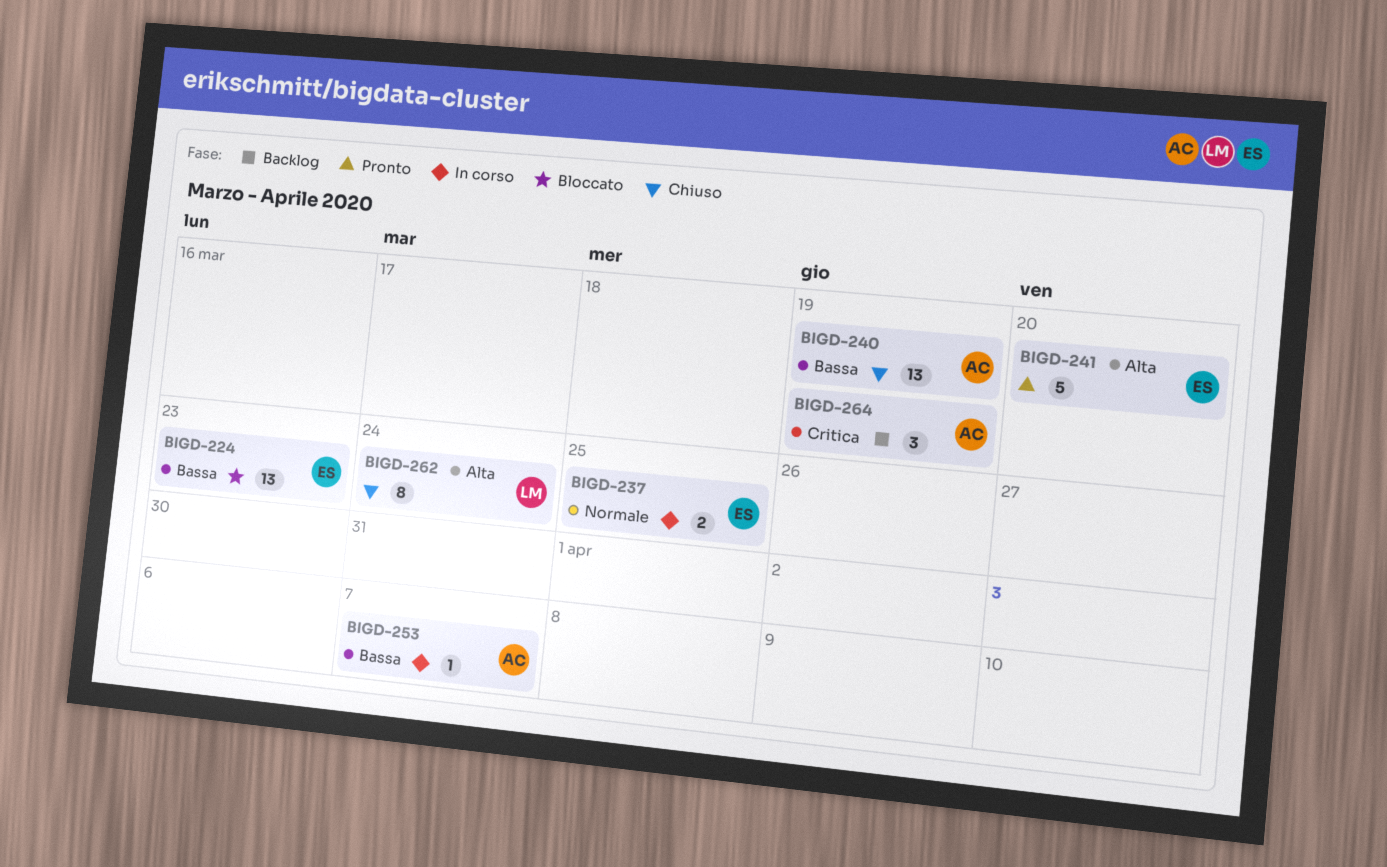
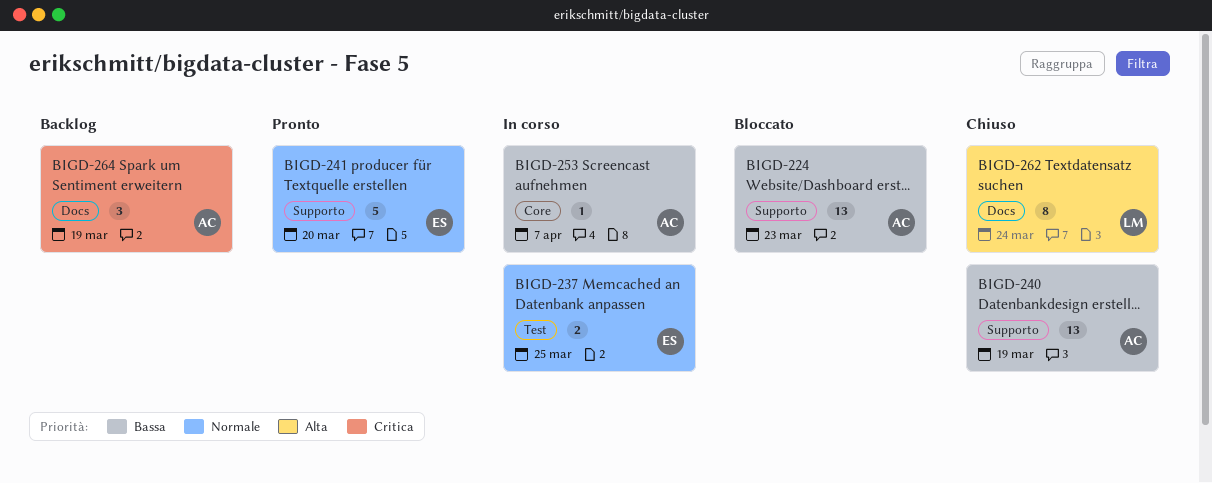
BIGD-224, owner: ES -> AC
BIGD-241, priority: Alta -> Normale

